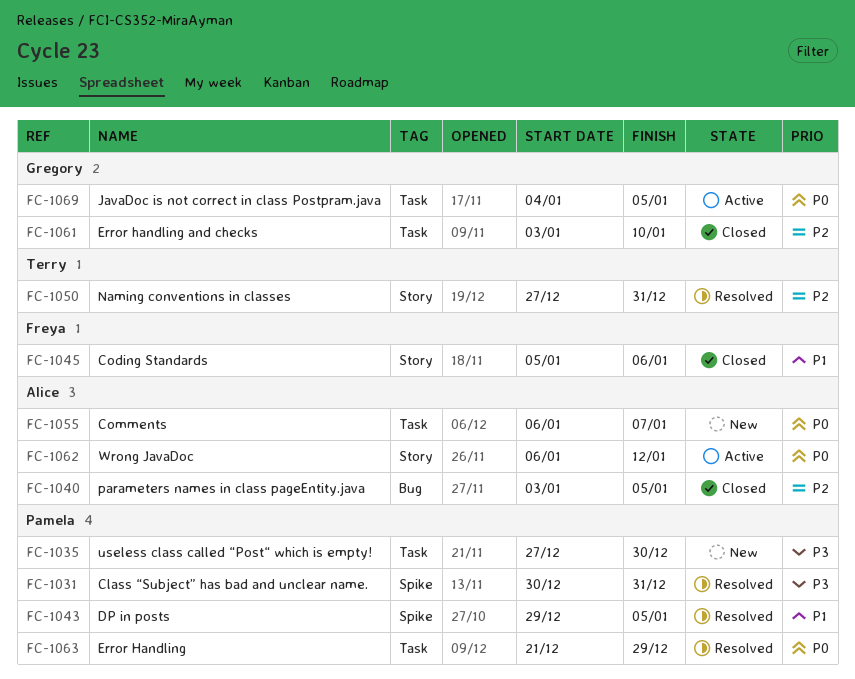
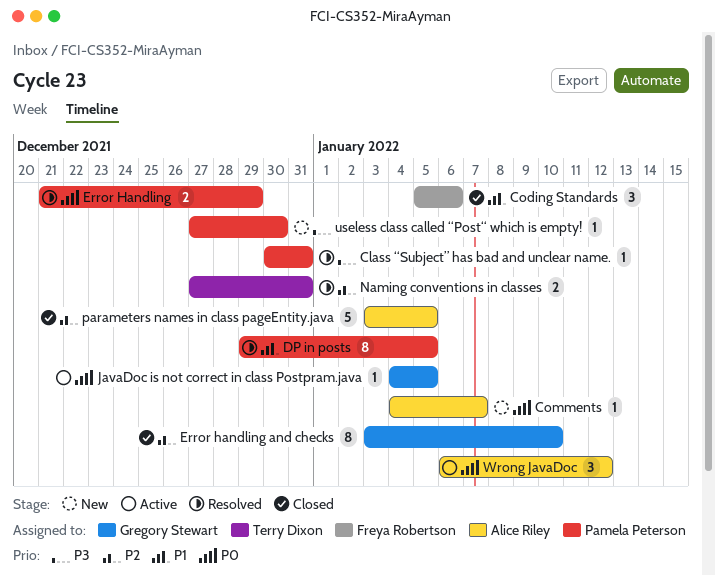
Comments, start: Jan 6 -> Jan 4

